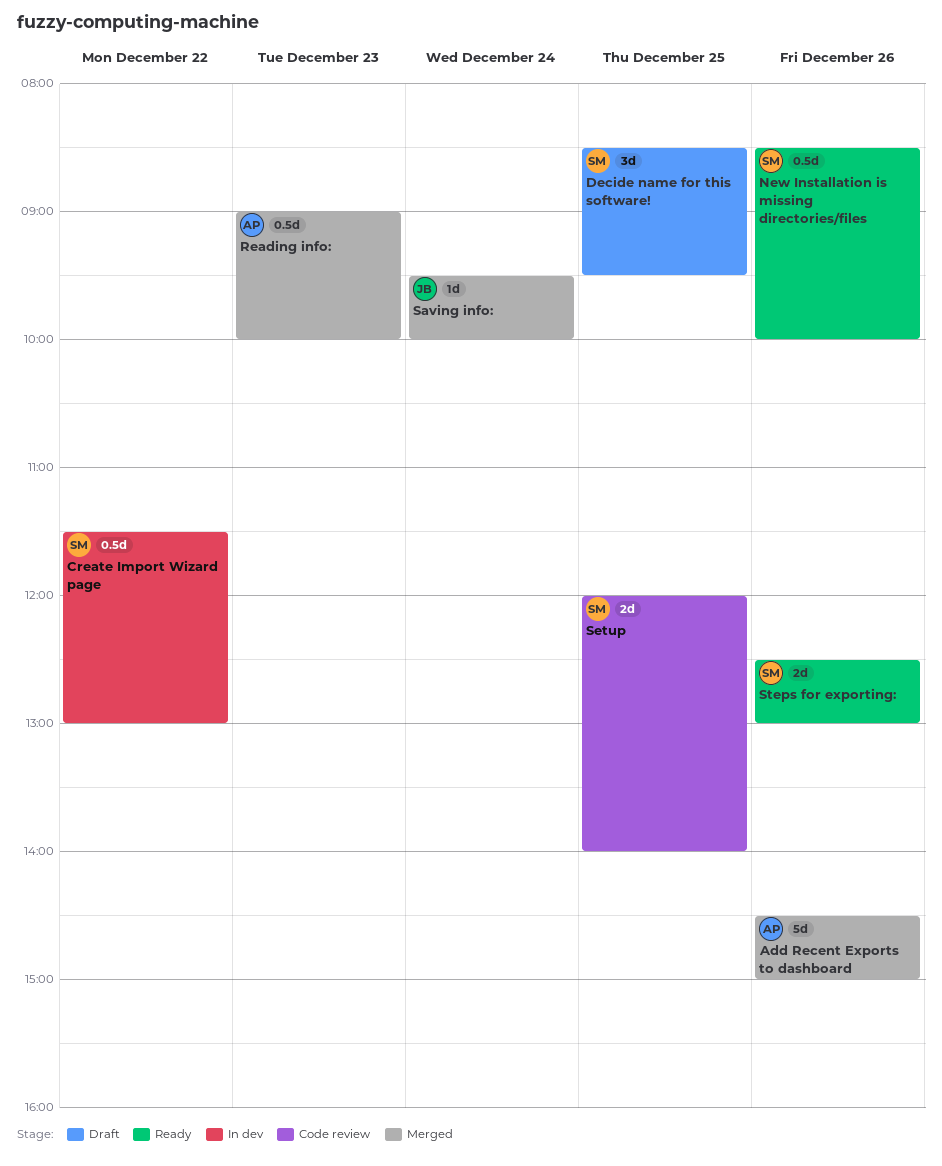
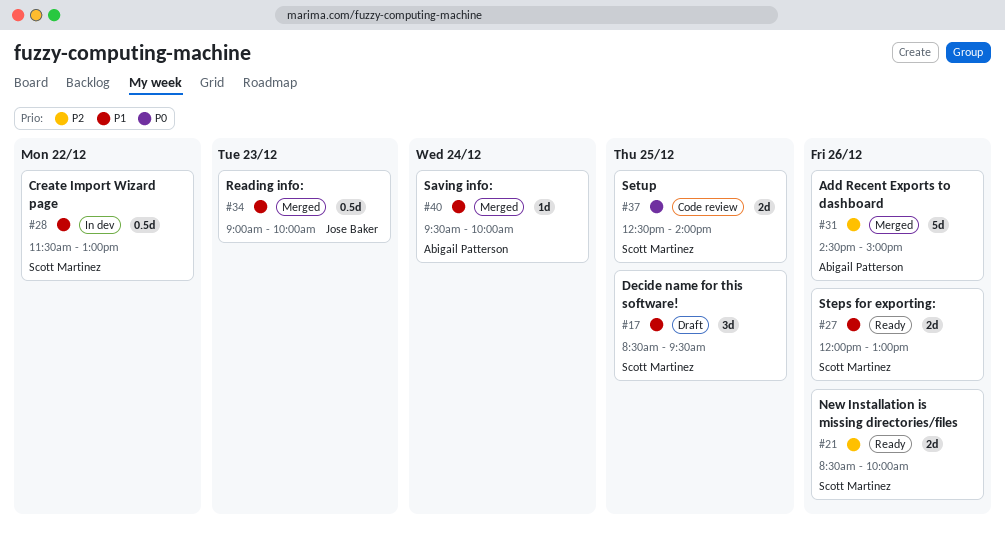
New Installation is missing directories/files, estimate: 0.5d -> 2d
Reading info:, owner: Abigail Patterson -> Jose Baker
Saving info:, owner: Jose Baker -> Abigail Patterson
Setup, begins: 12:00 -> 12:30
Steps for exporting:, begins: 12:30 -> 12:00

